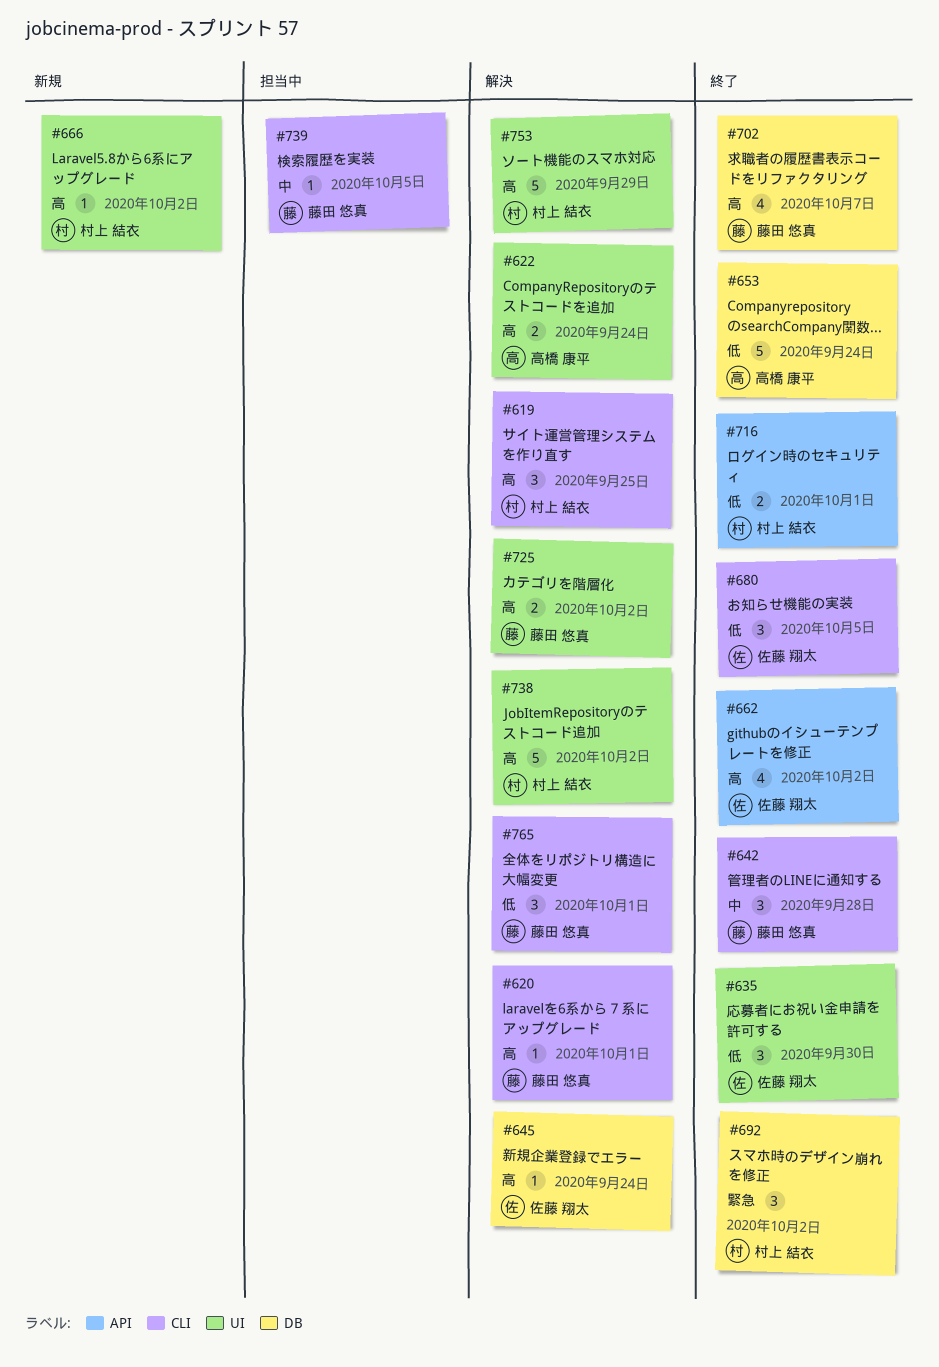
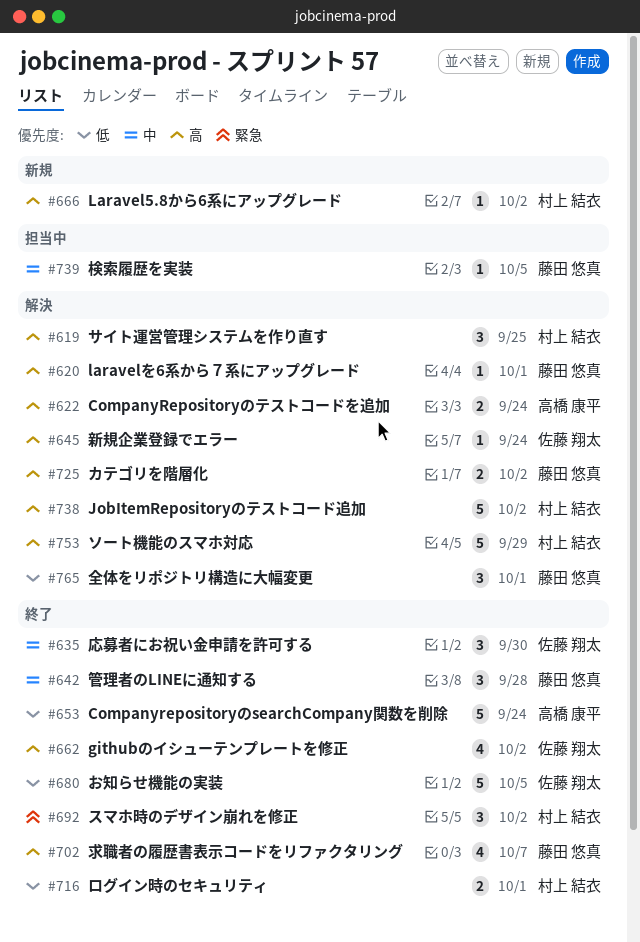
#635, priority: 低 -> 中
#680, estimate: 3 -> 5

